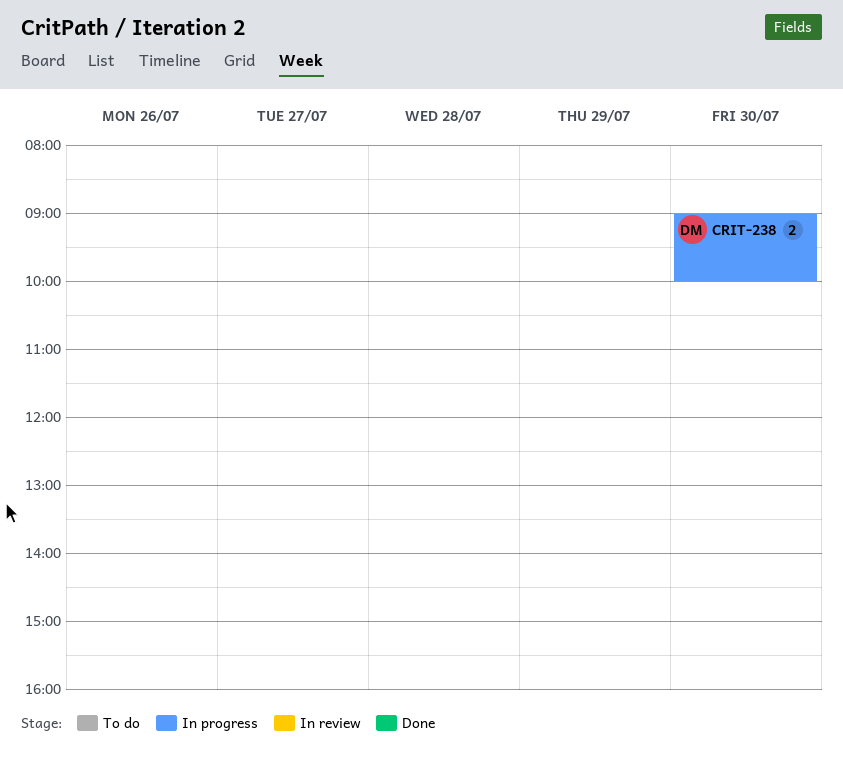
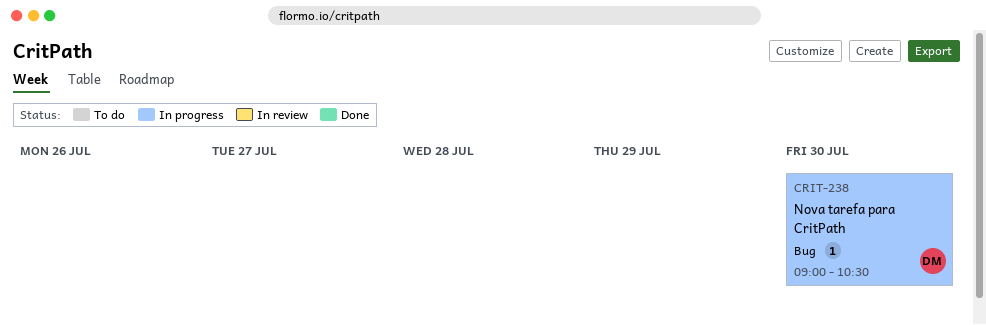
CRIT-238, estimate: 2 -> 1
CRIT-238, ends: 10:00 -> 10:30

